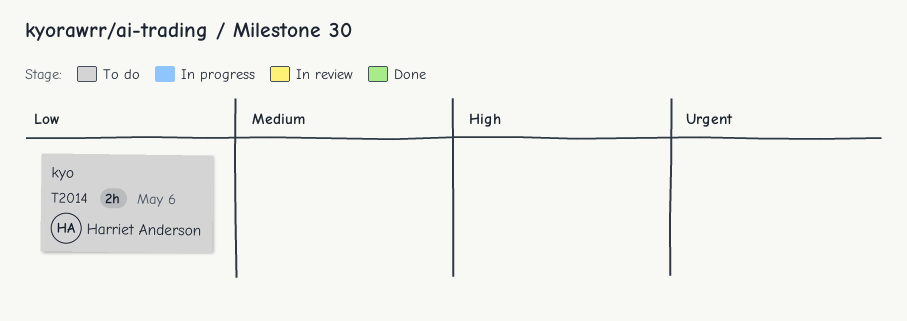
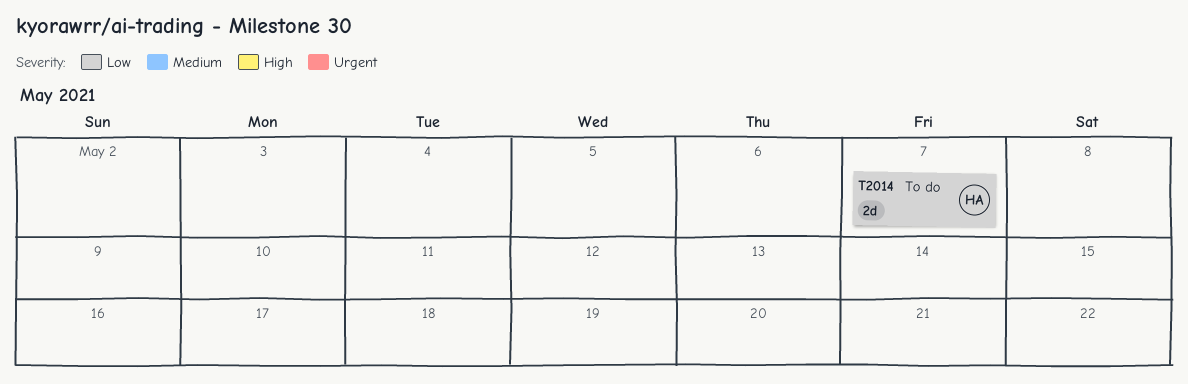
T2014, estimate: 2h -> 2d
T2014, due: May 6 -> May 7

